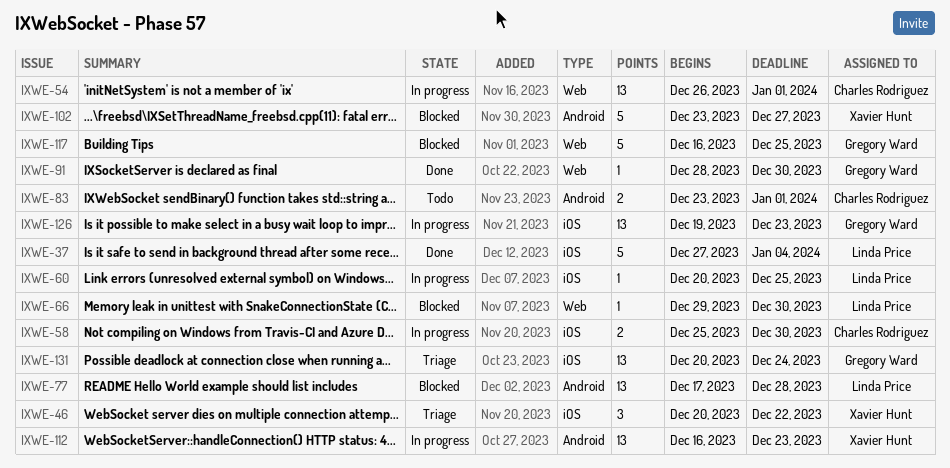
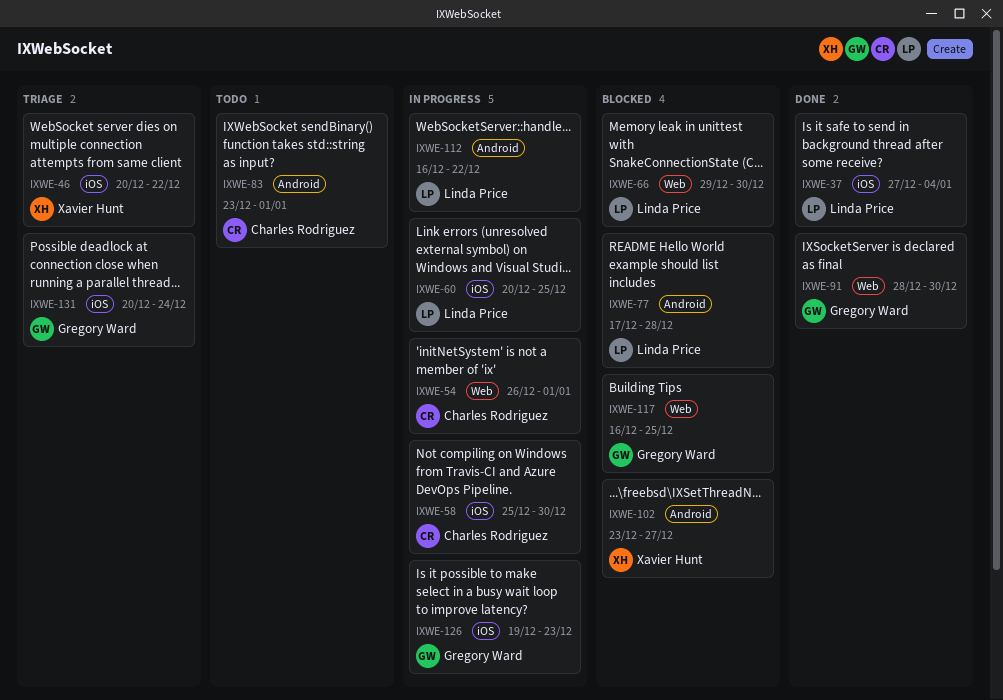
IXWE-112, owner: Xavier Hunt -> Linda Price
IXWE-112, due: Dec 23 -> Dec 22

